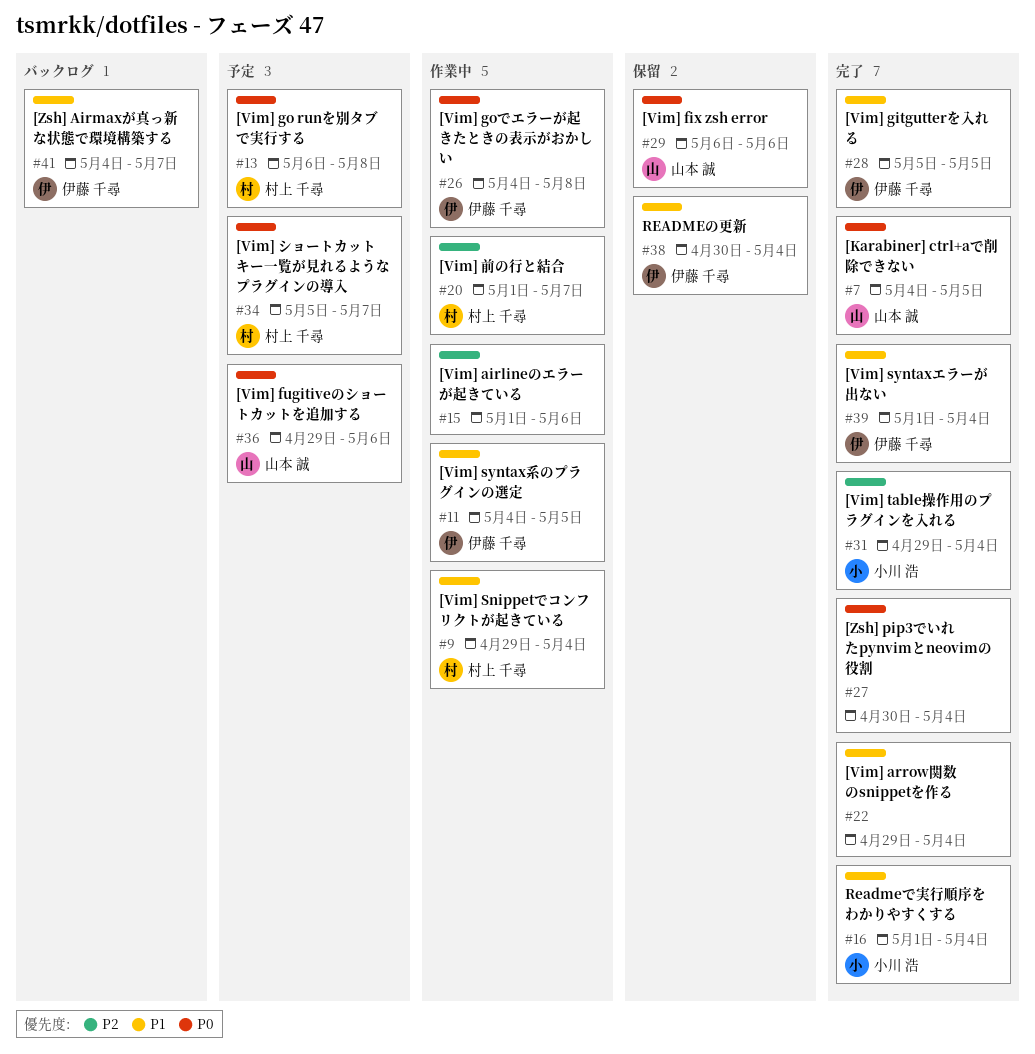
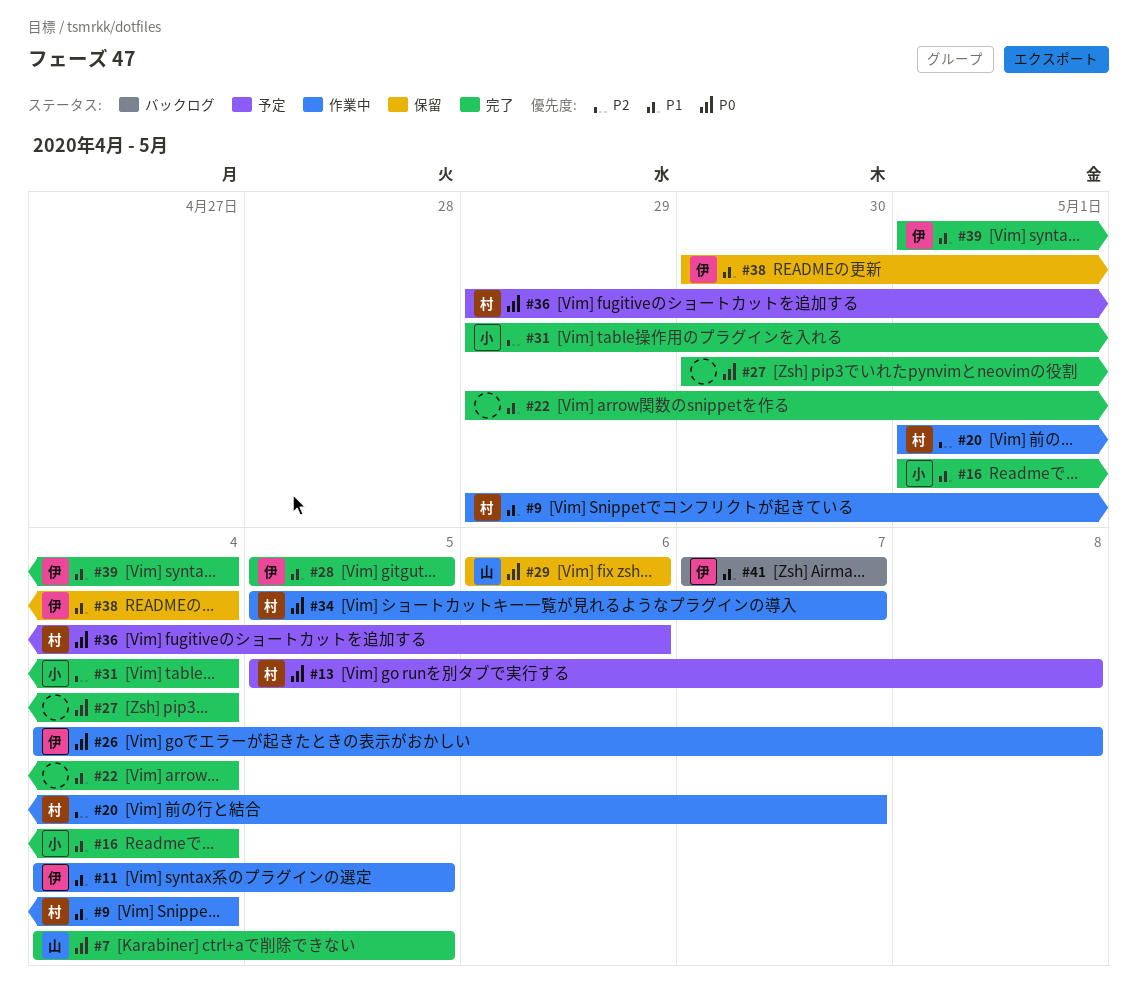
#13, start: May 6 -> May 5
#15: present -> none
#34, status: 予定 -> 作業中
#36, owner: 山本 誠 -> 村上 千尋
#41, start: May 4 -> May 7

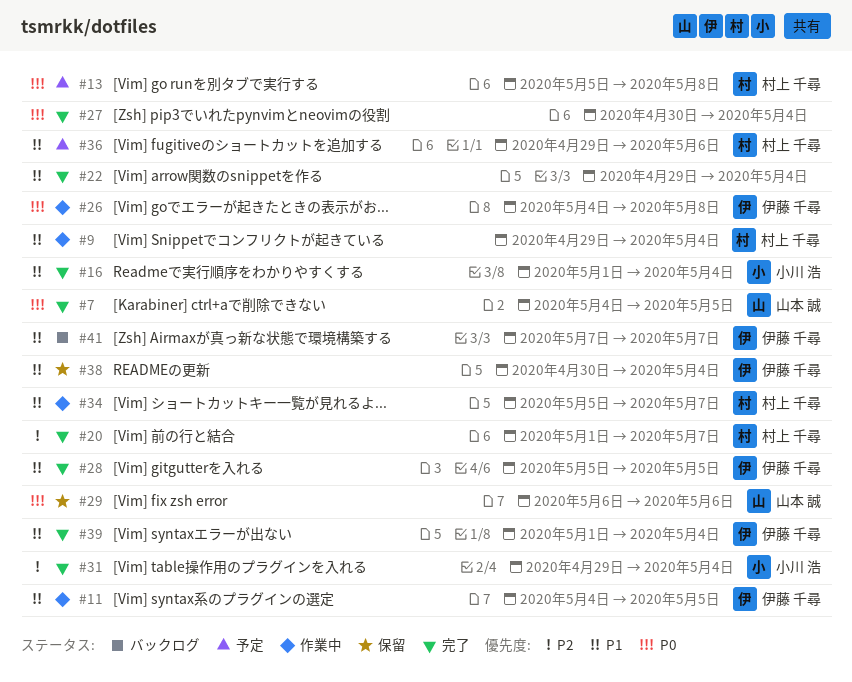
#20, status: 作業中 -> 完了
#34, priority: P0 -> P1
#36, priority: P0 -> P1

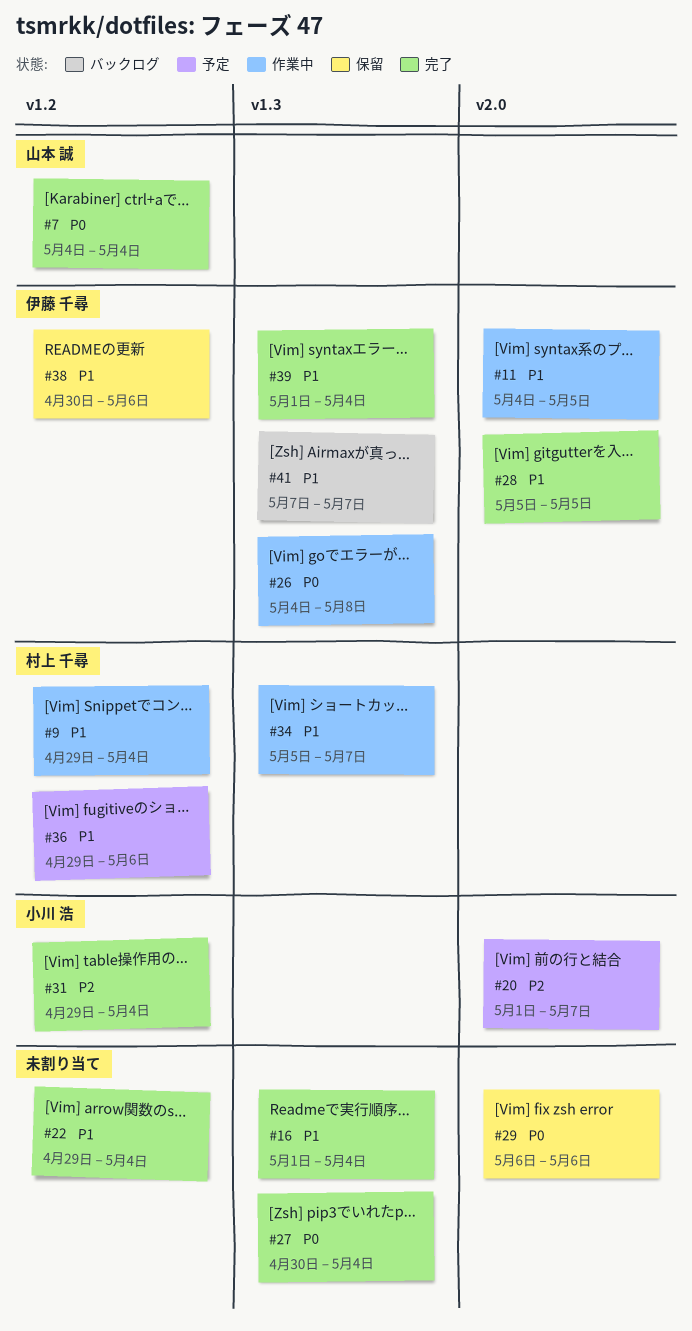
#7, due: May 5 -> May 4
#13: present -> none
#16, owner: 小川 浩 -> none
#20, status: 完了 -> 予定
#20, owner: 村上 千尋 -> 小川 浩
#29, owner: 山本 誠 -> none
#38, due: May 4 -> May 6

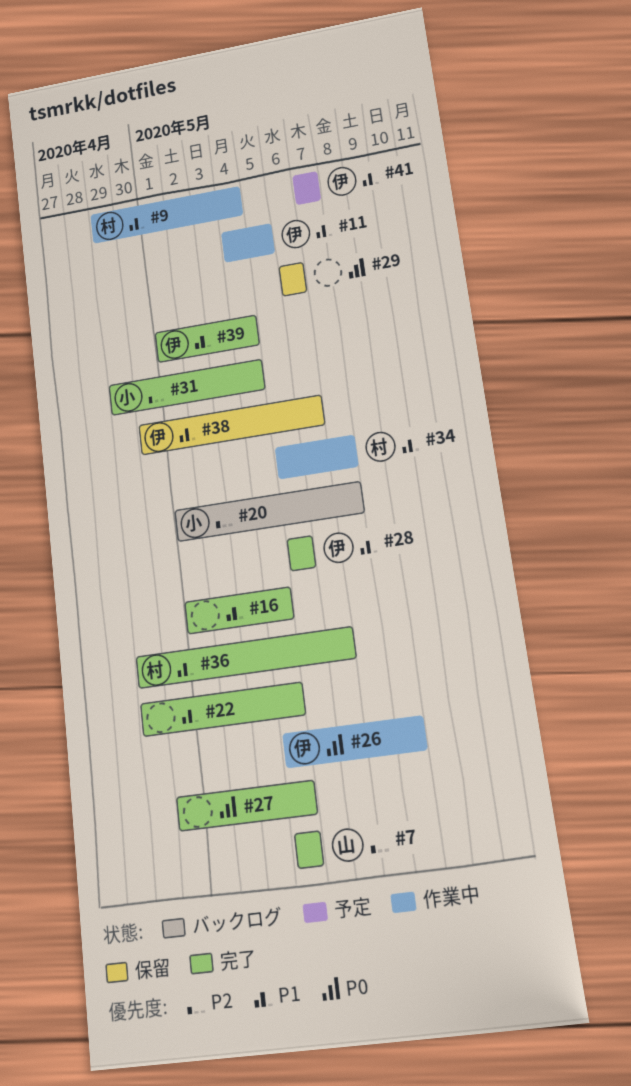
#7, priority: P0 -> P2
#20, status: 予定 -> バックログ
#36, status: 予定 -> 完了
#41, status: バックログ -> 予定

